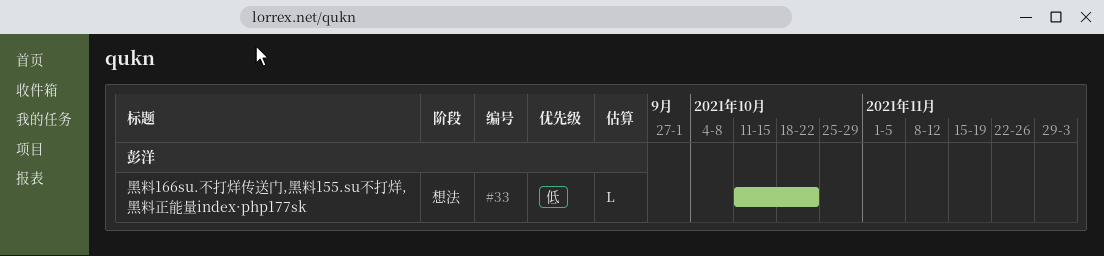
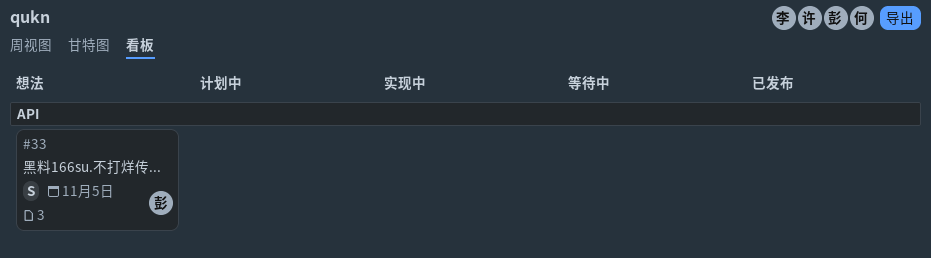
#33, estimate: L -> S
#33, due: Oct 22 -> Nov 5

